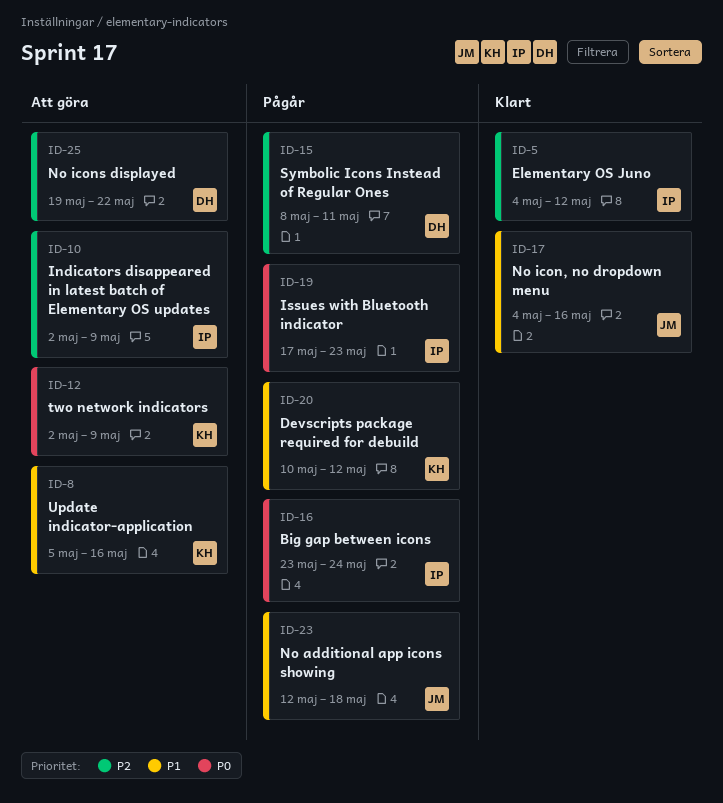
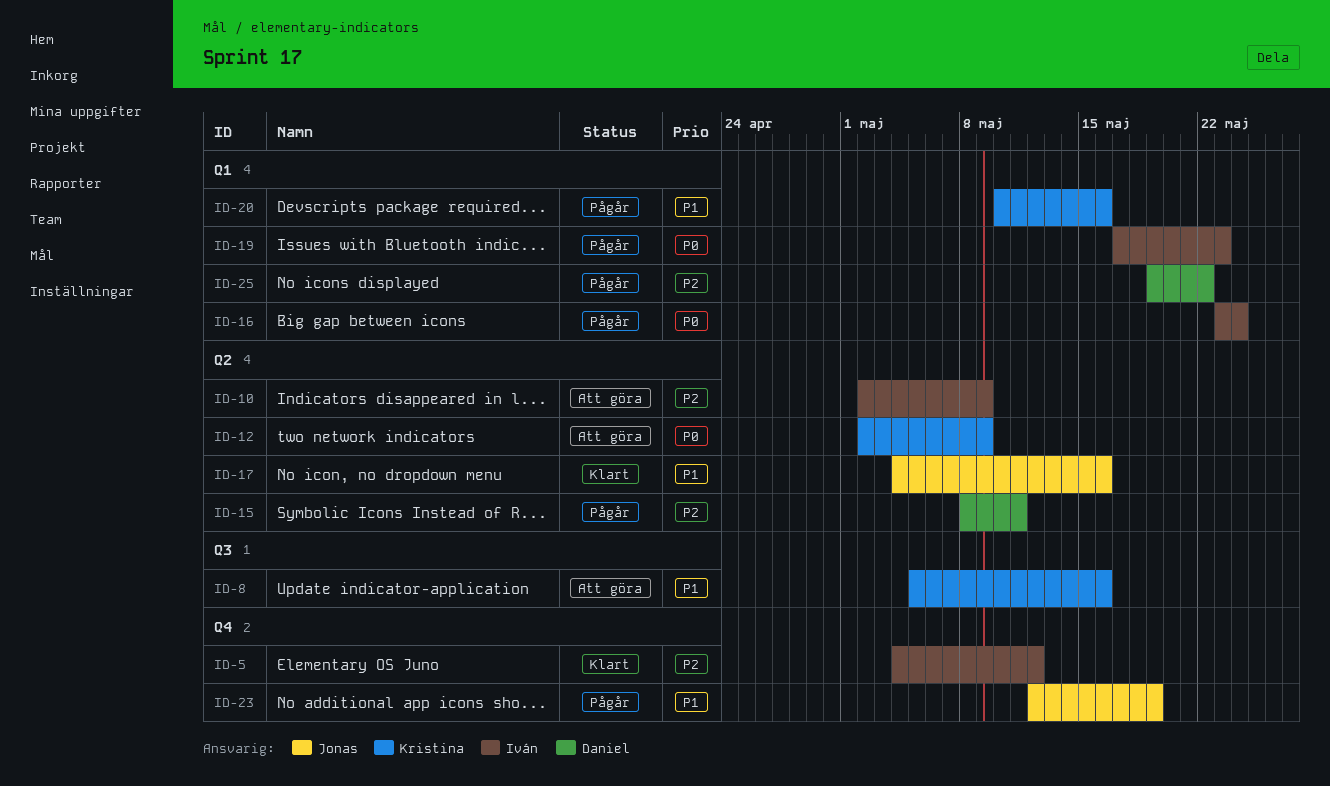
ID-20, due: May 12 -> May 16
ID-23, due: May 18 -> May 19
ID-25, status: Att göra -> Pågår

